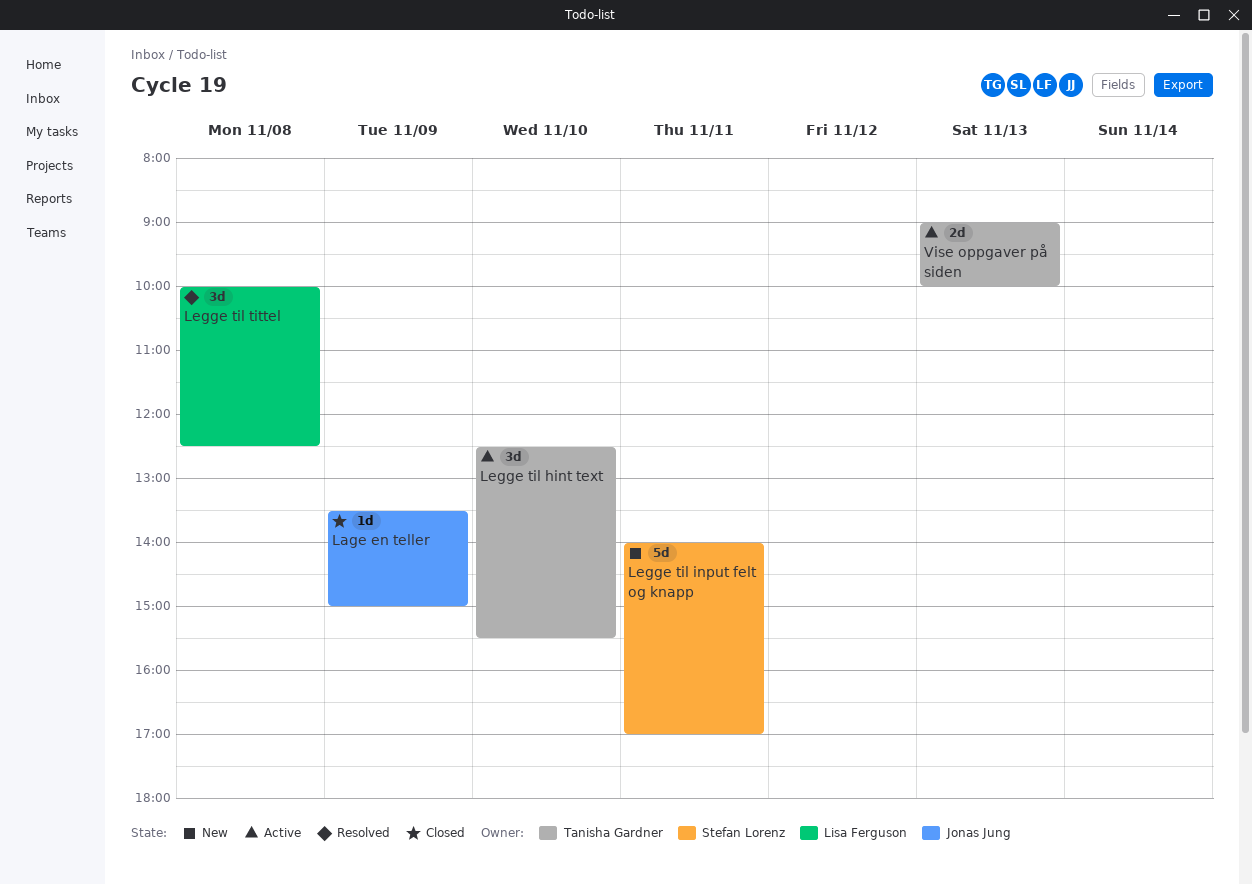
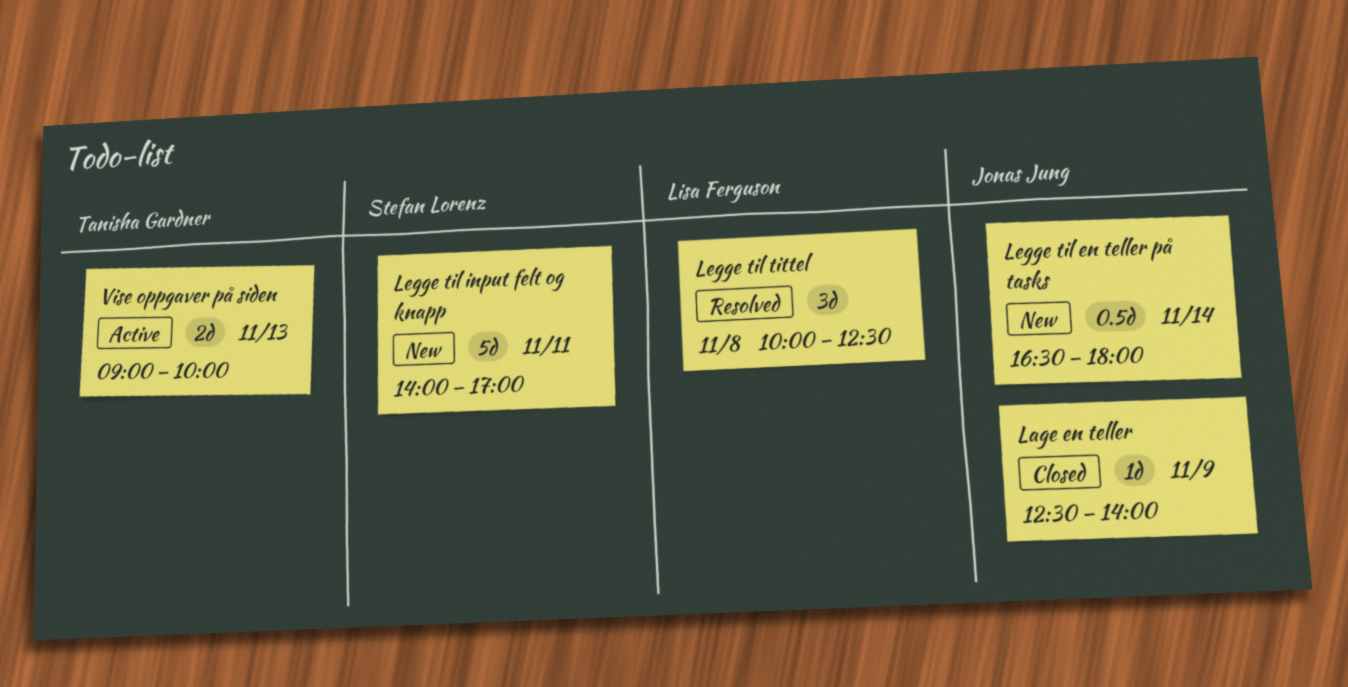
Lage en teller, begins: 13:30 -> 12:30
Lage en teller, ends: 15:00 -> 14:00
Legge til en teller på tasks: none -> present
Legge til hint text: present -> none

